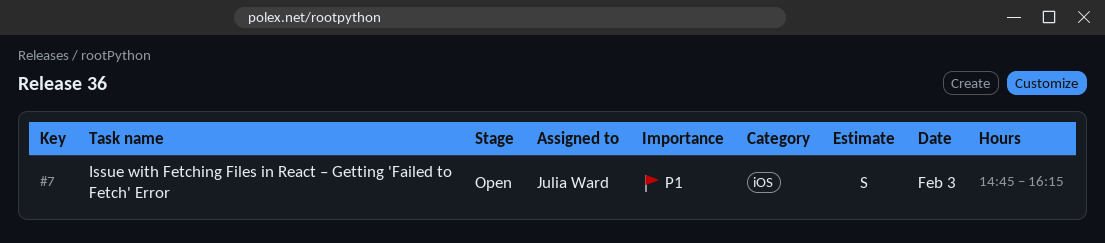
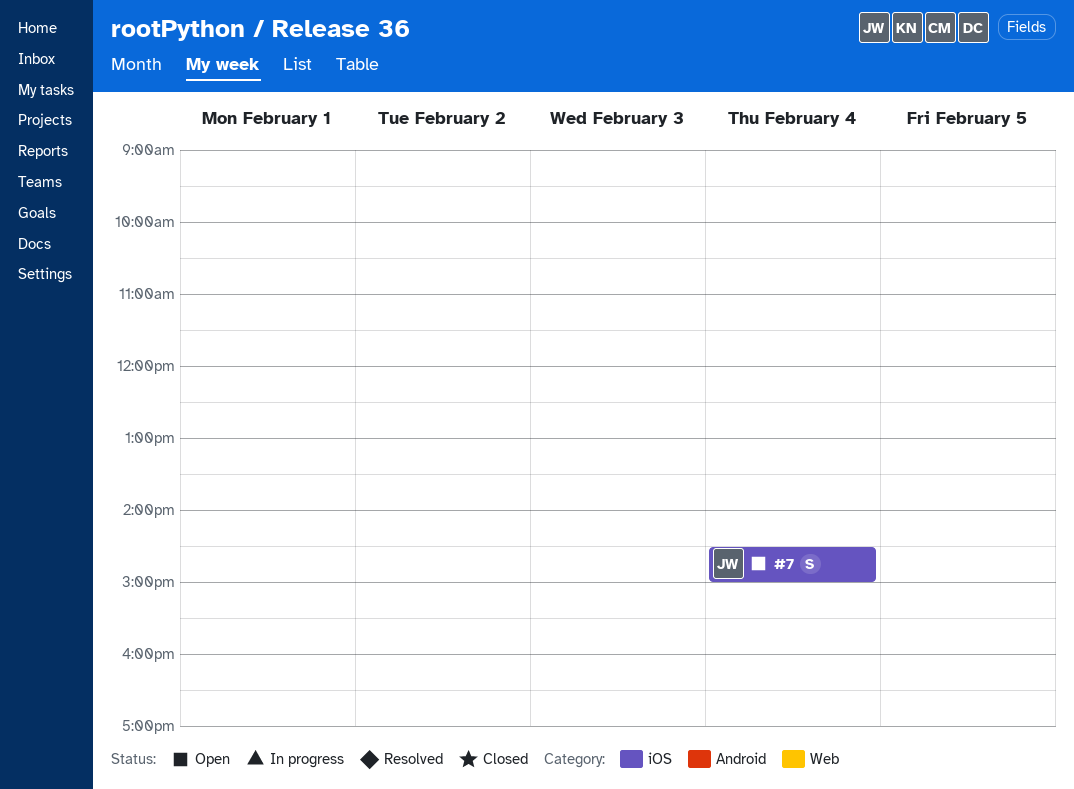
#7, day: Feb 3 -> Feb 4
#7, begins: 14:45 -> 14:30
#7, ends: 16:15 -> 15:00

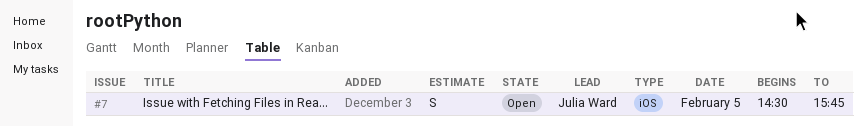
#7, day: Feb 4 -> Feb 5
#7, ends: 15:00 -> 15:45

